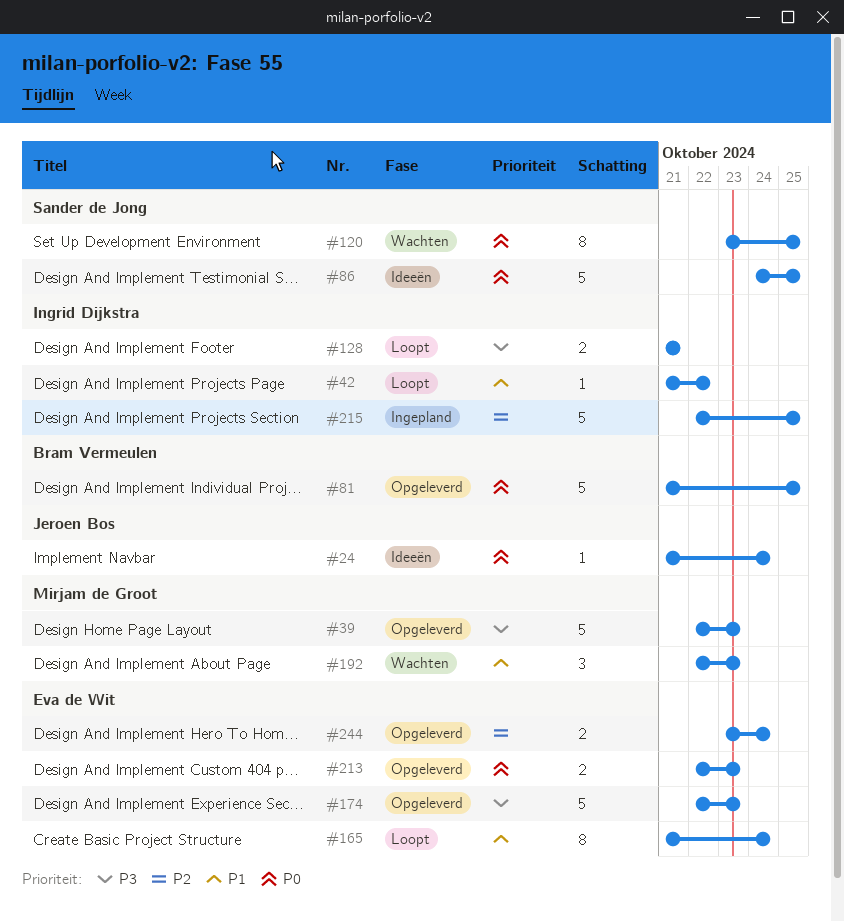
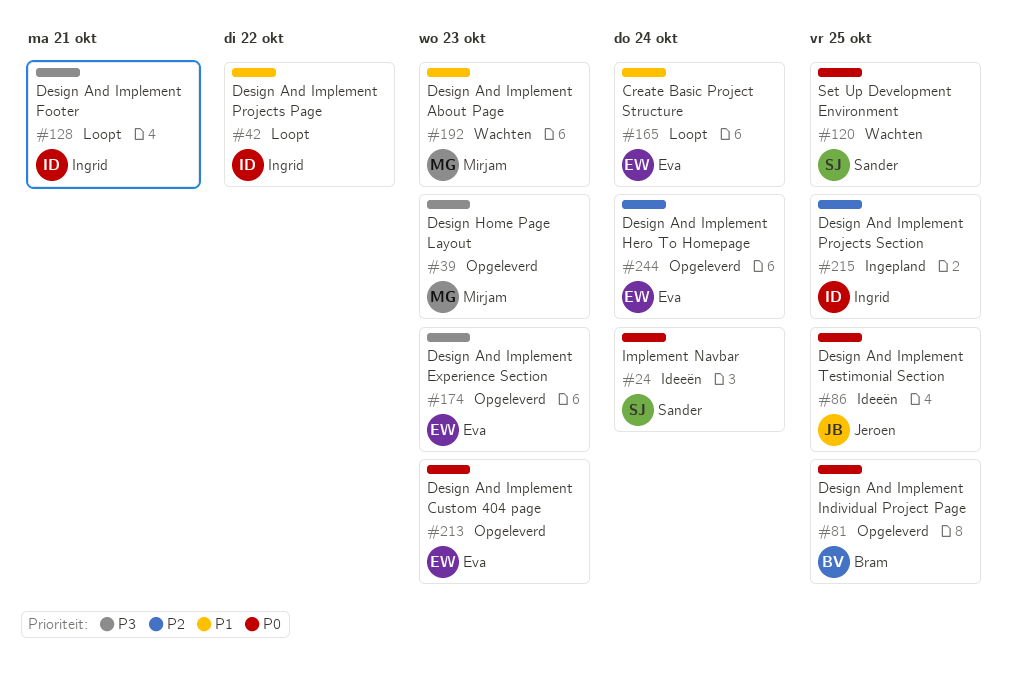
#24, owner: Jeroen Bos -> Sander de Jong
#86, owner: Sander de Jong -> Jeroen Bos

